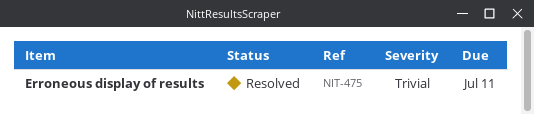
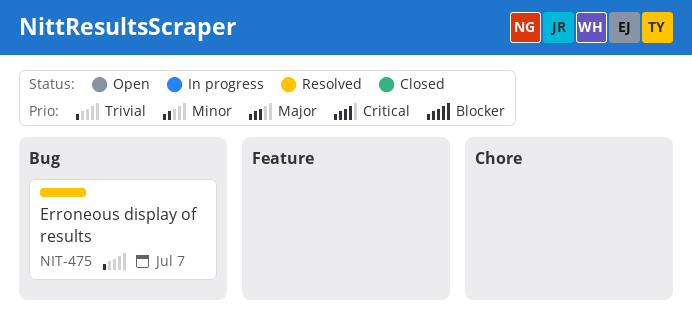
NIT-475, due: Jul 11 -> Jul 7

